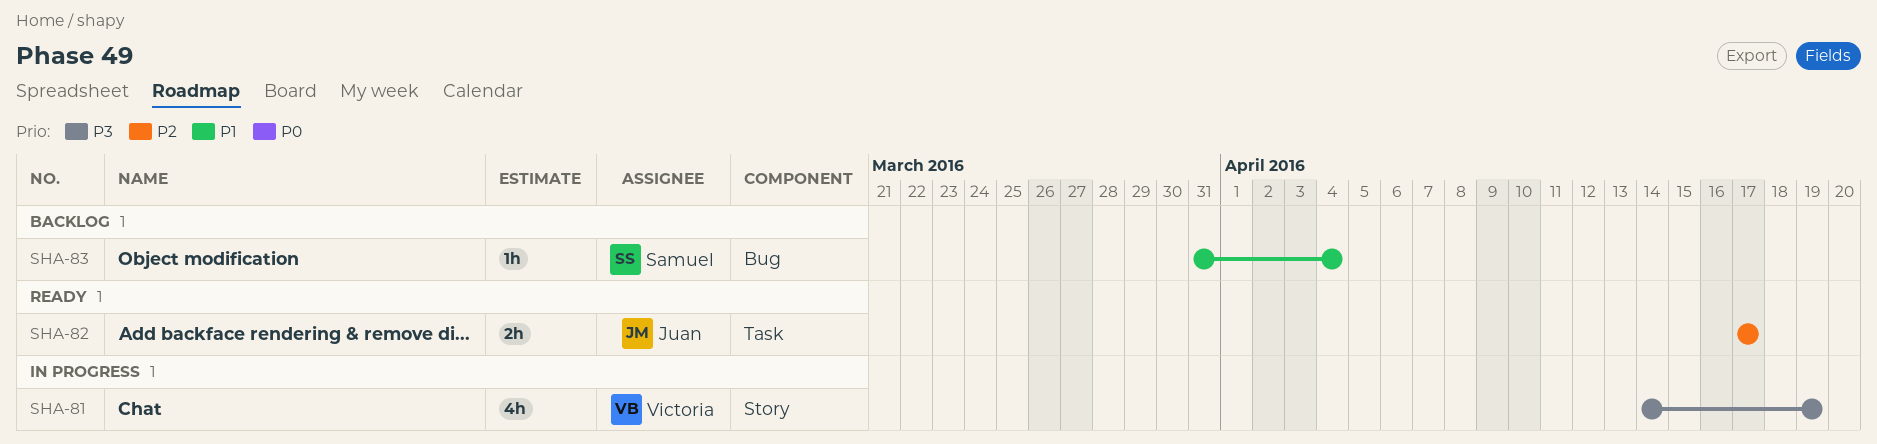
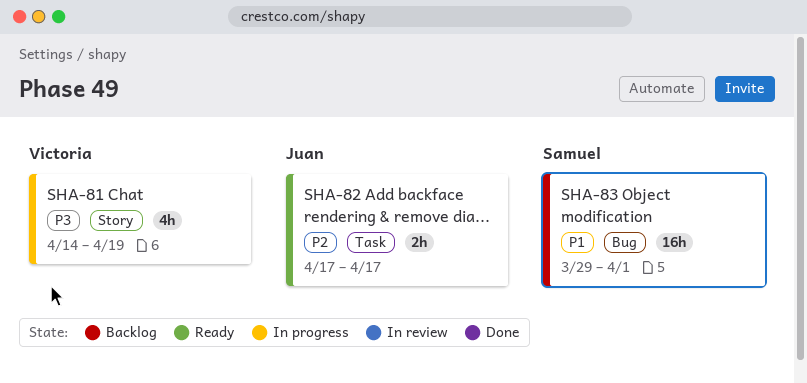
SHA-83, estimate: 1h -> 16h
SHA-83, start: Mar 31 -> Mar 29
SHA-83, due: Apr 4 -> Apr 1

